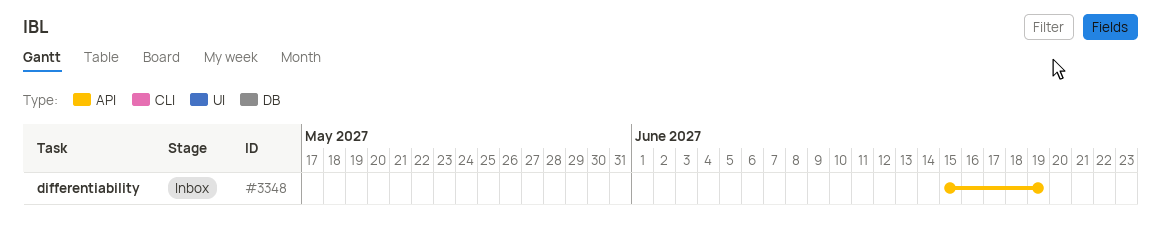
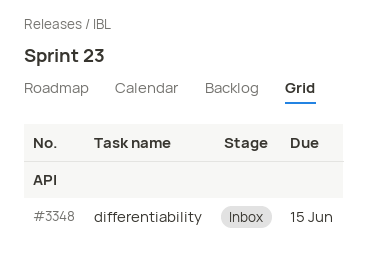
#3348, due: Jun 19 -> Jun 15

